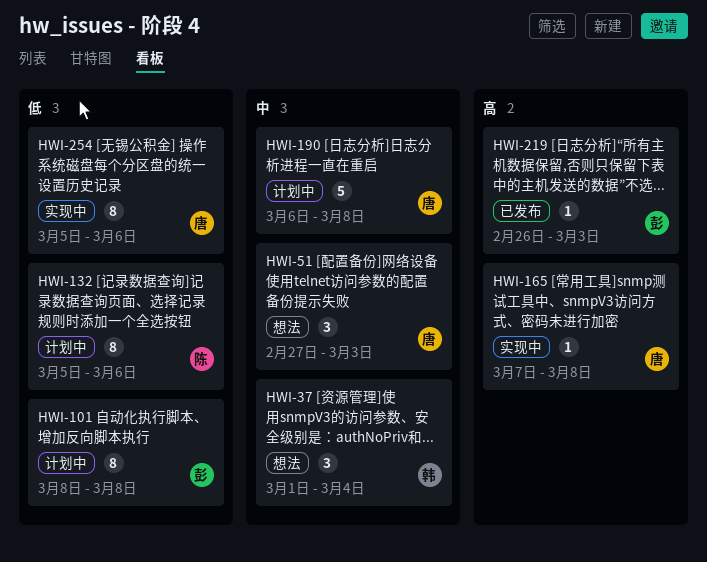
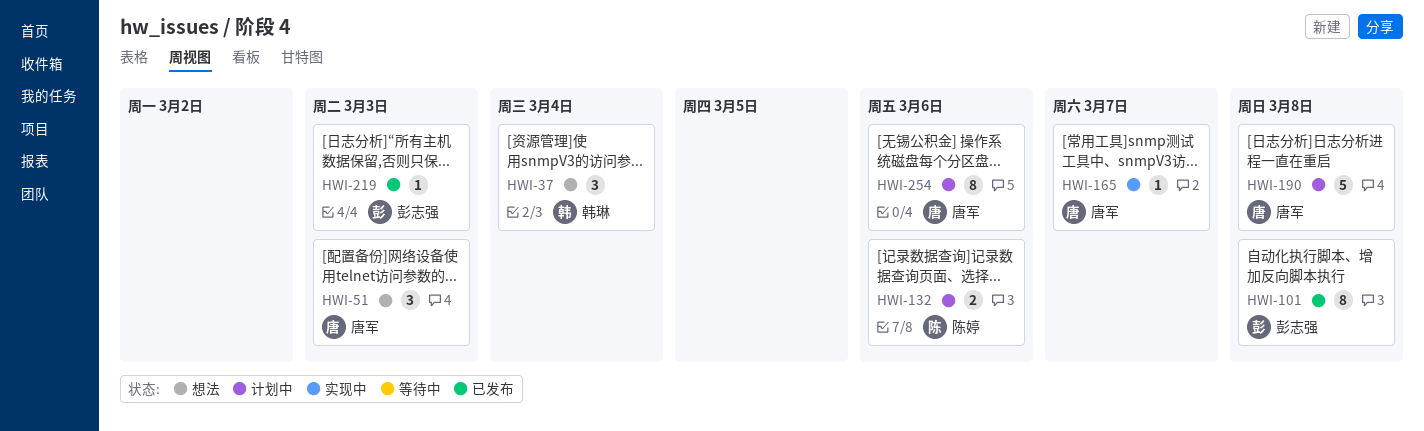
HWI-101, status: 计划中 -> 已发布
HWI-132, estimate: 8 -> 2
HWI-165, due: Mar 8 -> Mar 7
HWI-254, status: 实现中 -> 计划中

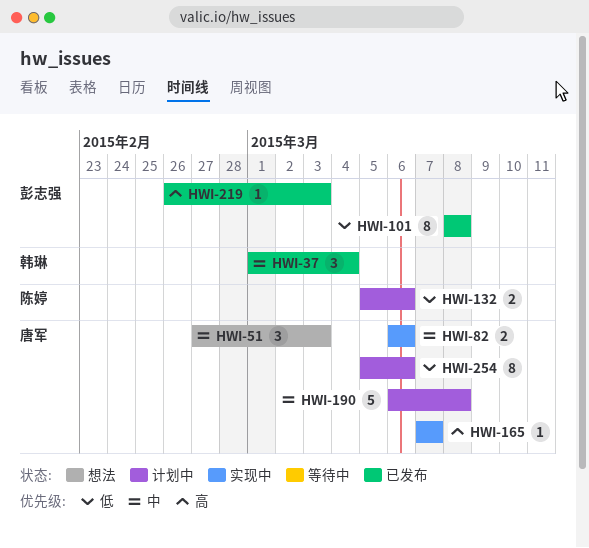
HWI-37, status: 想法 -> 已发布
HWI-82: none -> present

